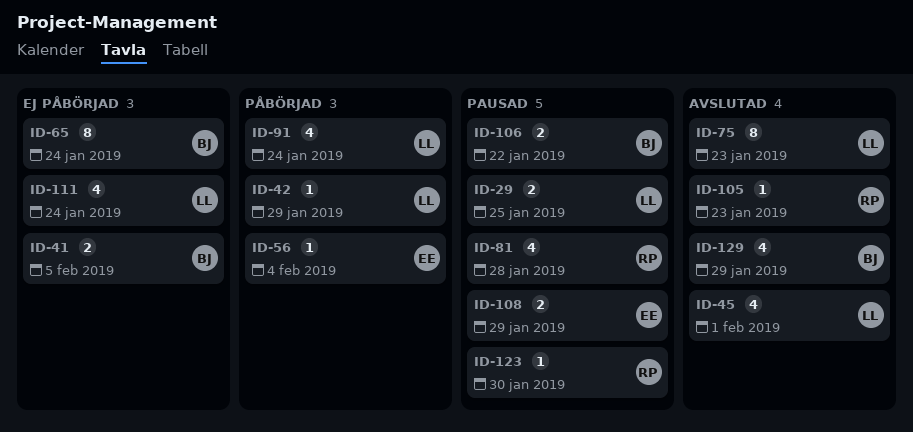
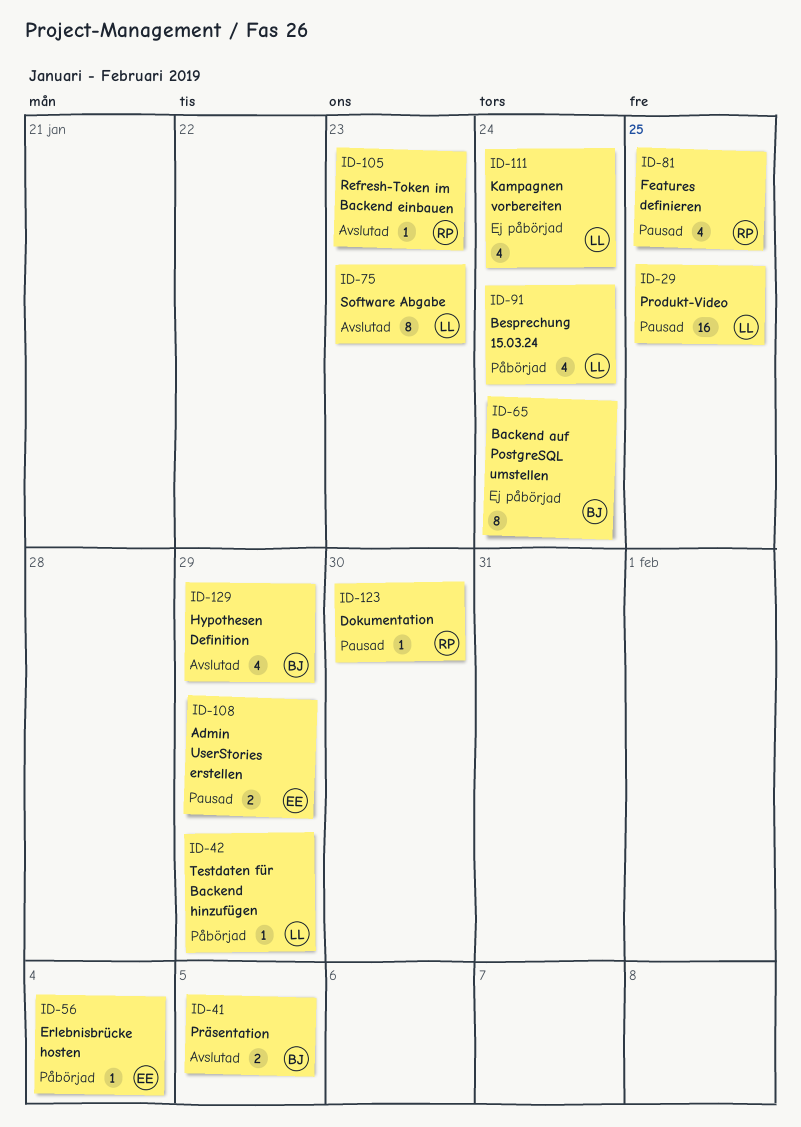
ID-29, estimate: 2 -> 16
ID-41, status: Ej påbörjad -> Avslutad
ID-45: present -> none
ID-81, due: Jan 28 -> Jan 25
ID-106: present -> none

